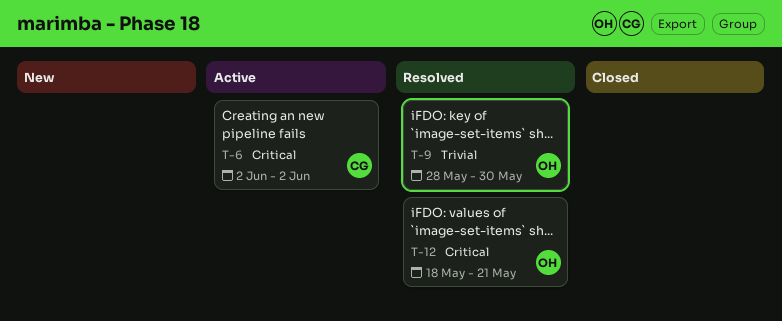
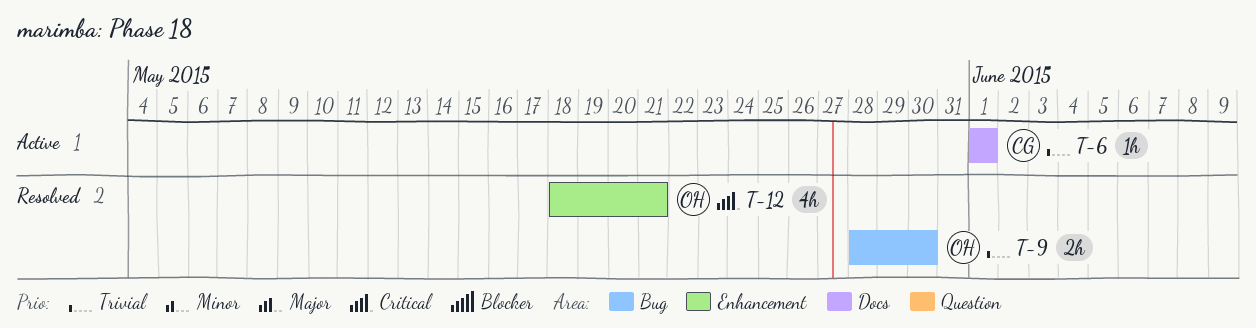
T-6, priority: Critical -> Trivial
T-6, start: Jun 2 -> Jun 1
T-6, due: Jun 2 -> Jun 1

